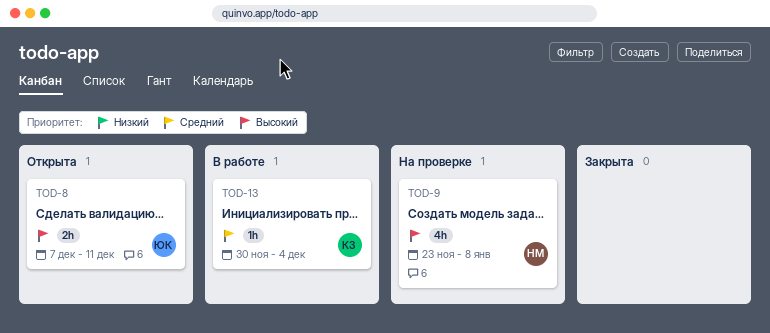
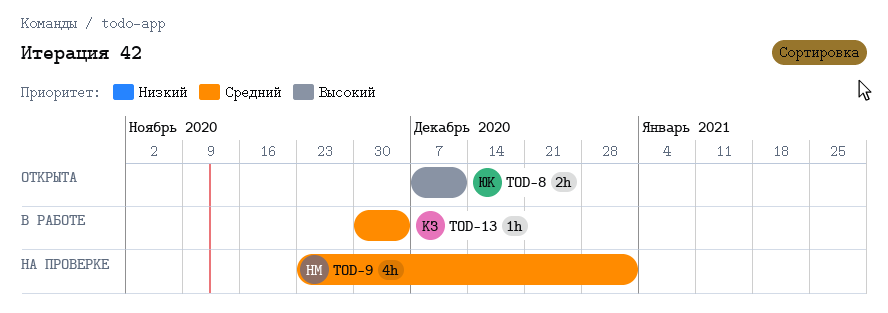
TOD-9, priority: Высокий -> Средний
TOD-9, due: Jan 8 -> Jan 1

